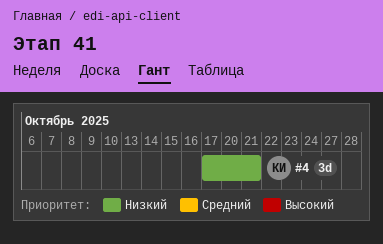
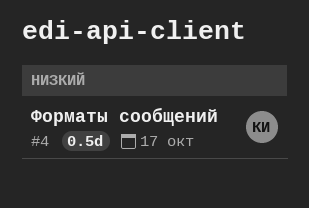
#4, estimate: 3d -> 0.5d
#4, due: Oct 21 -> Oct 17

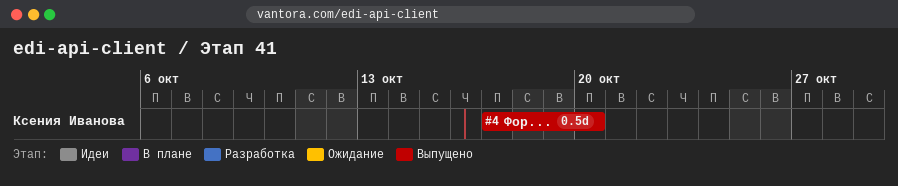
#4, due: Oct 17 -> Oct 20

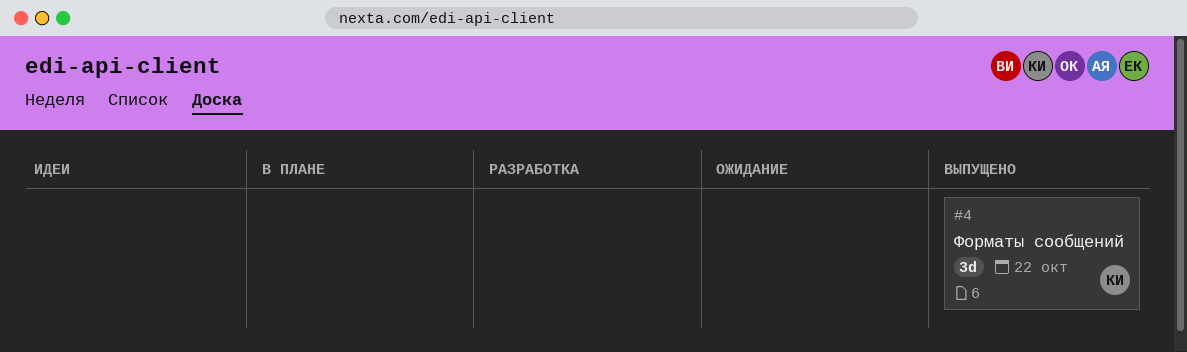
#4, estimate: 0.5d -> 3d
#4, due: Oct 20 -> Oct 22

